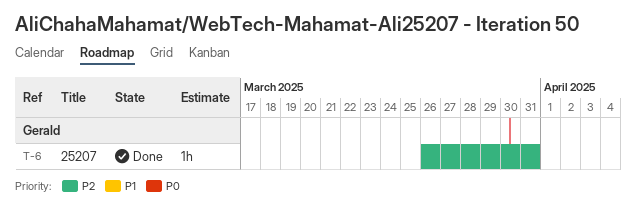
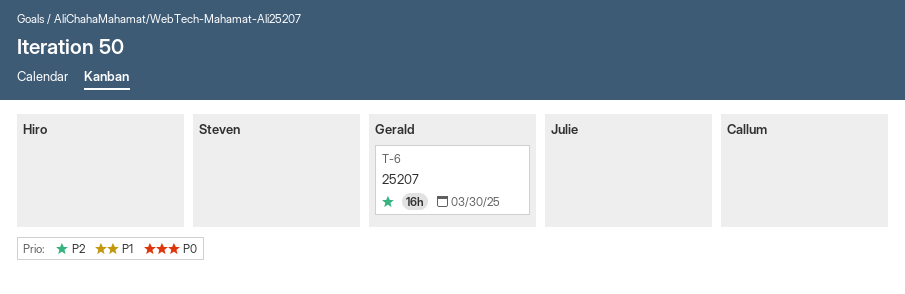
T-6, estimate: 1h -> 16h
T-6, due: Mar 31 -> Mar 30

